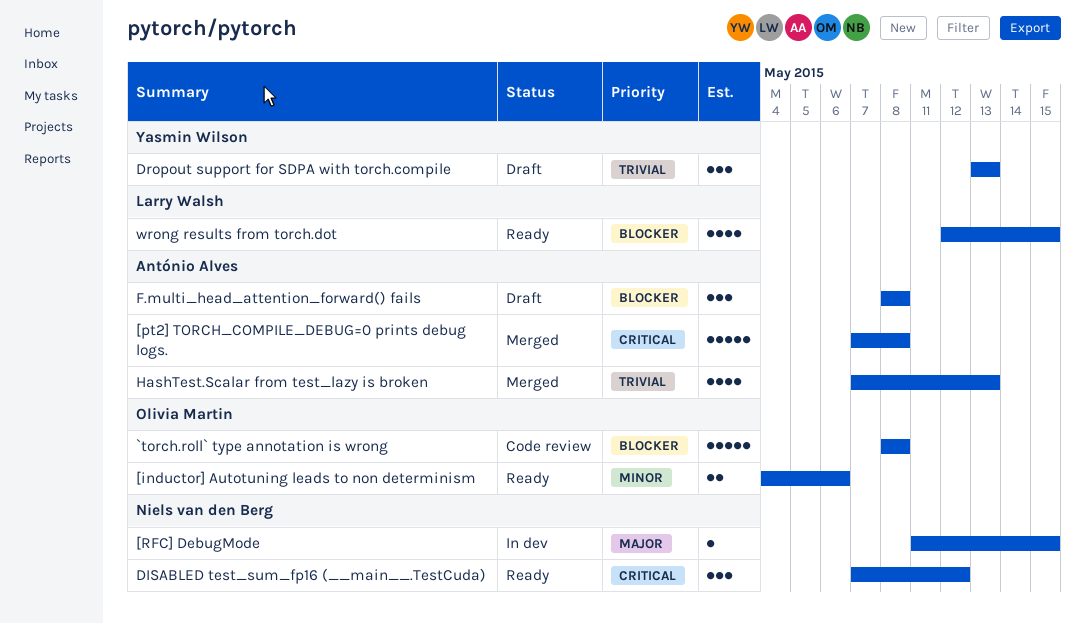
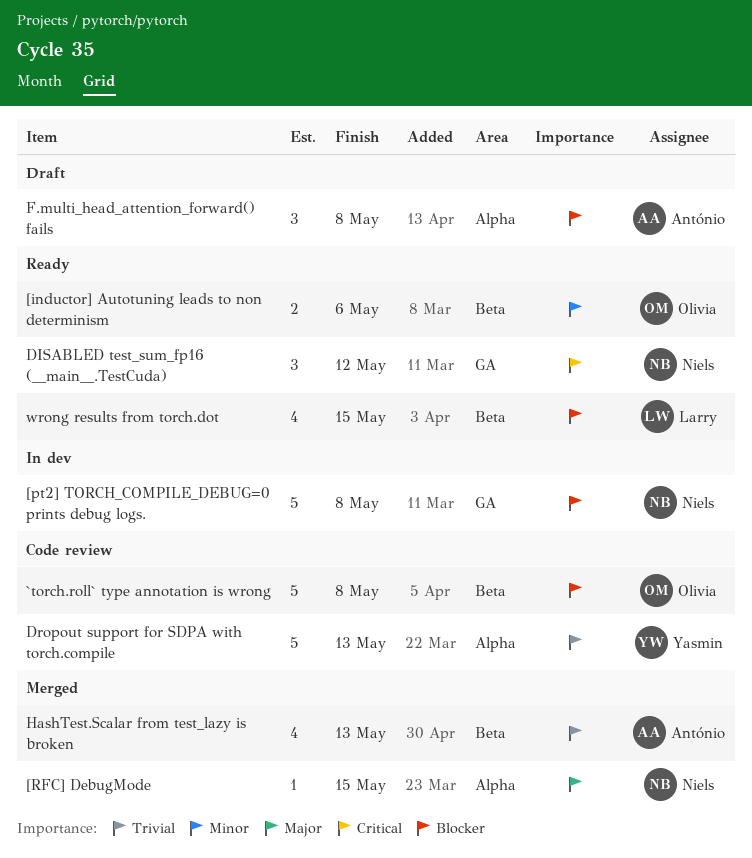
[pt2] TORCH_COMPILE_DEBUG=0 prints debug logs., status: Merged -> In dev
[pt2] TORCH_COMPILE_DEBUG=0 prints debug logs., owner: António Alves -> Niels van den Berg
[pt2] TORCH_COMPILE_DEBUG=0 prints debug logs., priority: Critical -> Blocker
[RFC] DebugMode, status: In dev -> Merged
Dropout support for SDPA with torch.compile, status: Draft -> Code review
Dropout support for SDPA with torch.compile, estimate: 3 -> 5

